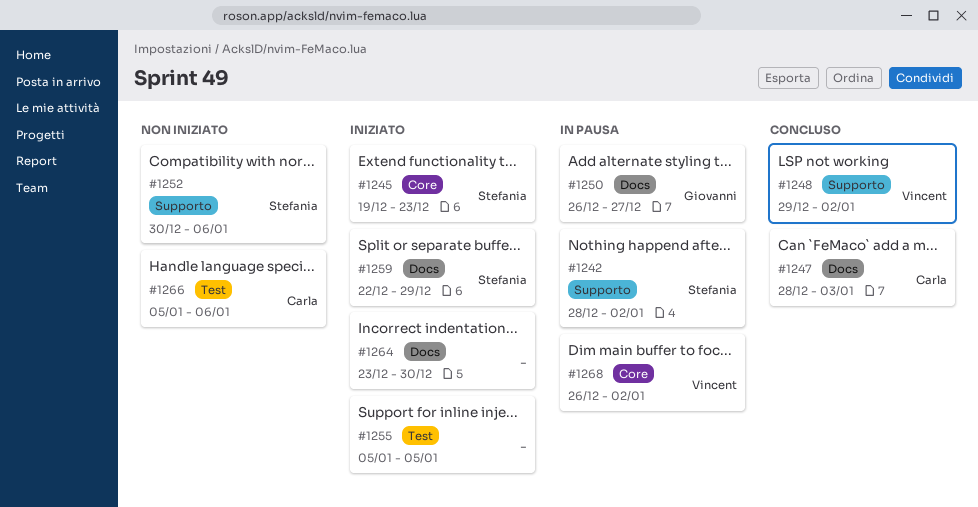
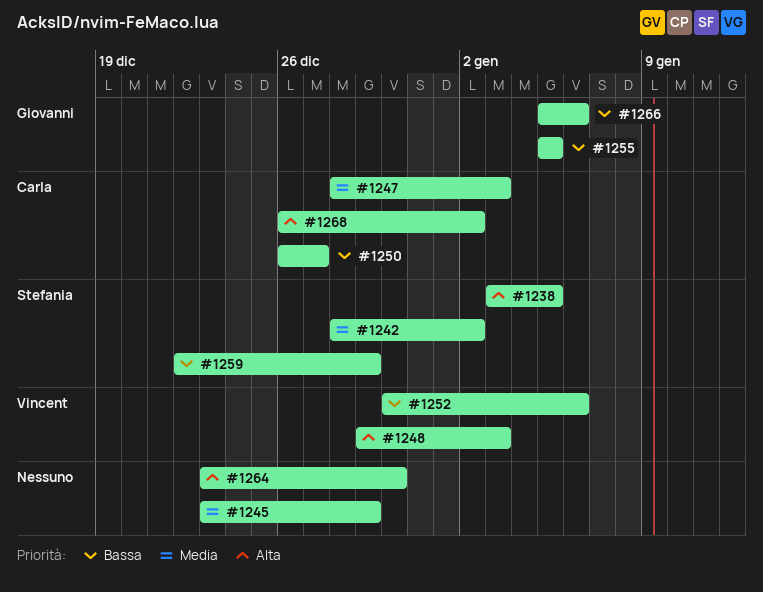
#1238: none -> present
#1245, owner: Stefania -> none
#1245, start: Dec 19 -> Dec 23
#1245, due: Dec 23 -> Dec 29
#1248, due: Jan 2 -> Jan 3
#1250, owner: Giovanni -> Carla
#1252, owner: Stefania -> Vincent
#1255, owner: none -> Giovanni
#1266, owner: Carla -> Giovanni
#1268, owner: Vincent -> Carla

